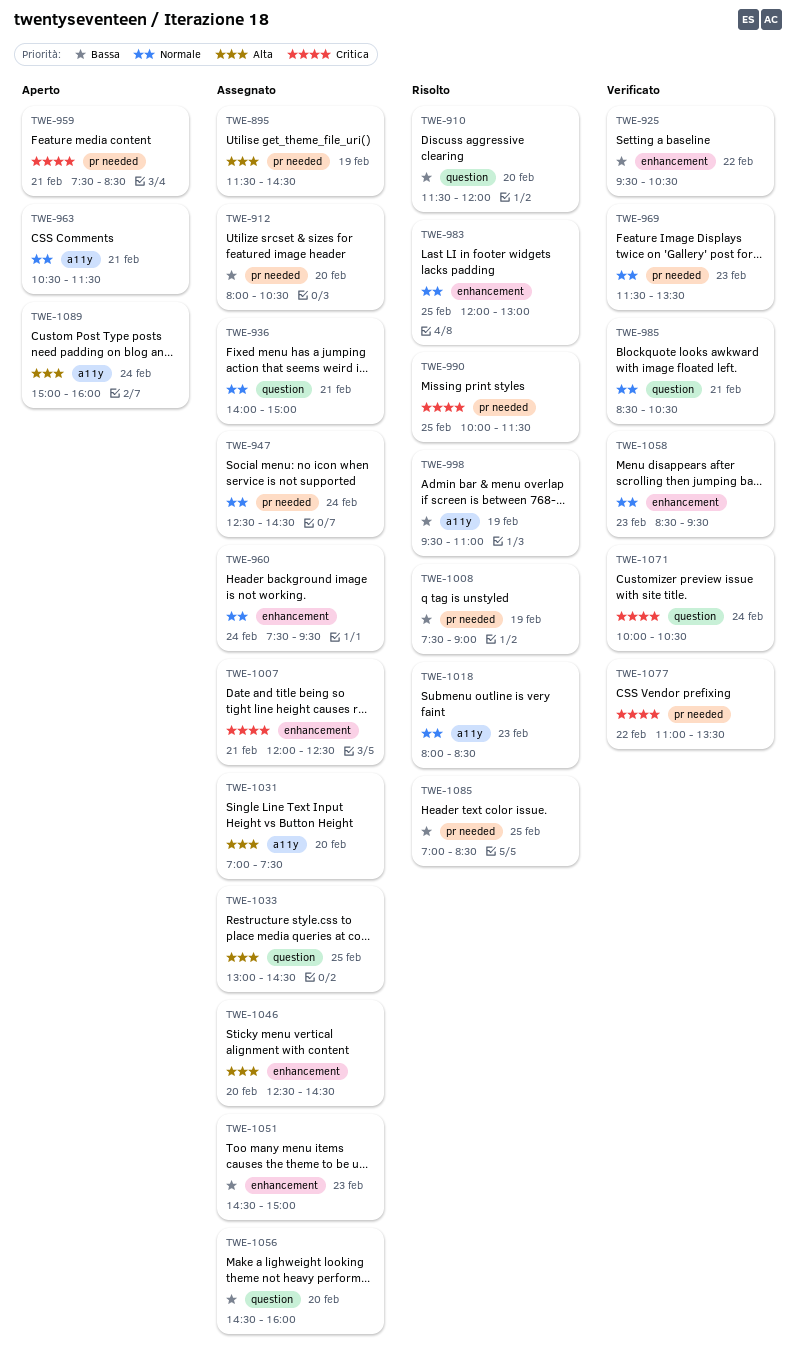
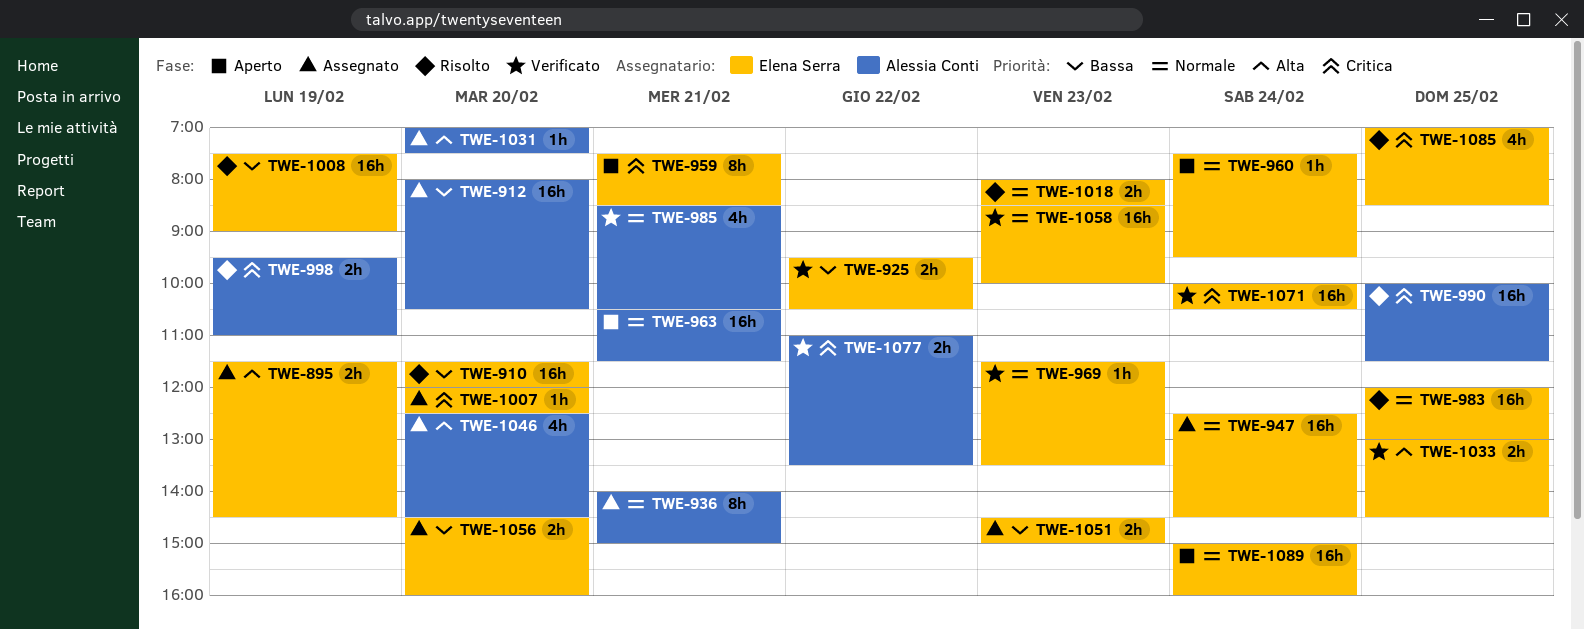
TWE-960, status: Assegnato -> Aperto
TWE-998, priority: Bassa -> Critica
TWE-1007, day: Feb 21 -> Feb 20
TWE-1033, status: Assegnato -> Verificato
TWE-1058, ends: 09:30 -> 10:00
TWE-1085, priority: Bassa -> Critica
TWE-1089, priority: Alta -> Normale

